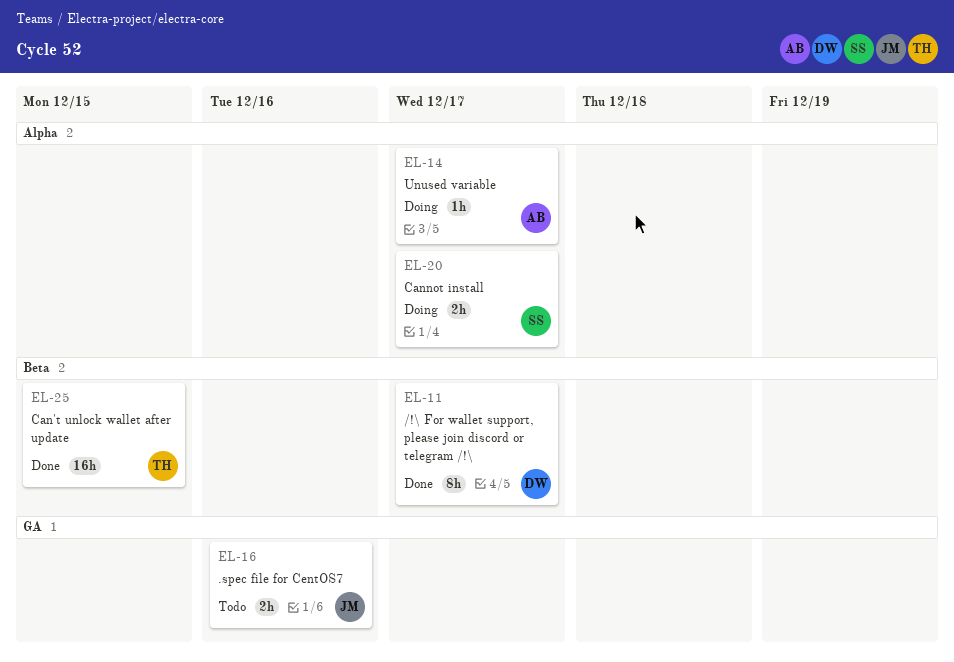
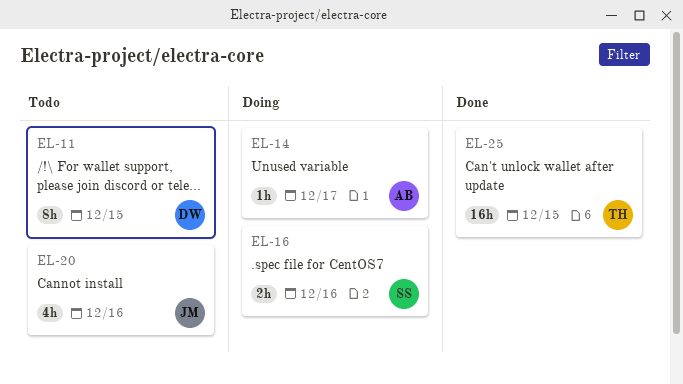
EL-11, status: Done -> Todo
EL-11, due: Dec 17 -> Dec 15
EL-16, status: Todo -> Doing
EL-16, owner: JM -> SS
EL-20, status: Doing -> Todo
EL-20, owner: SS -> JM
EL-20, estimate: 2h -> 4h
EL-20, due: Dec 17 -> Dec 16

